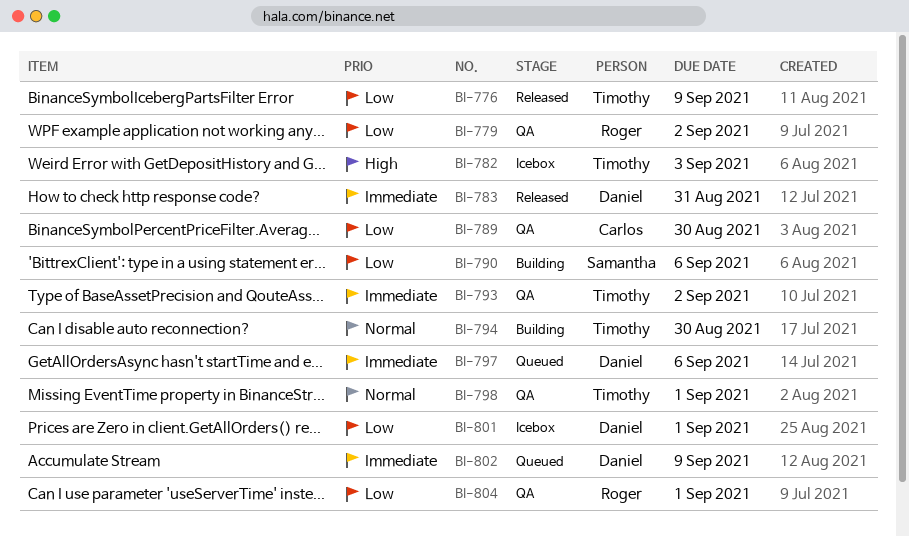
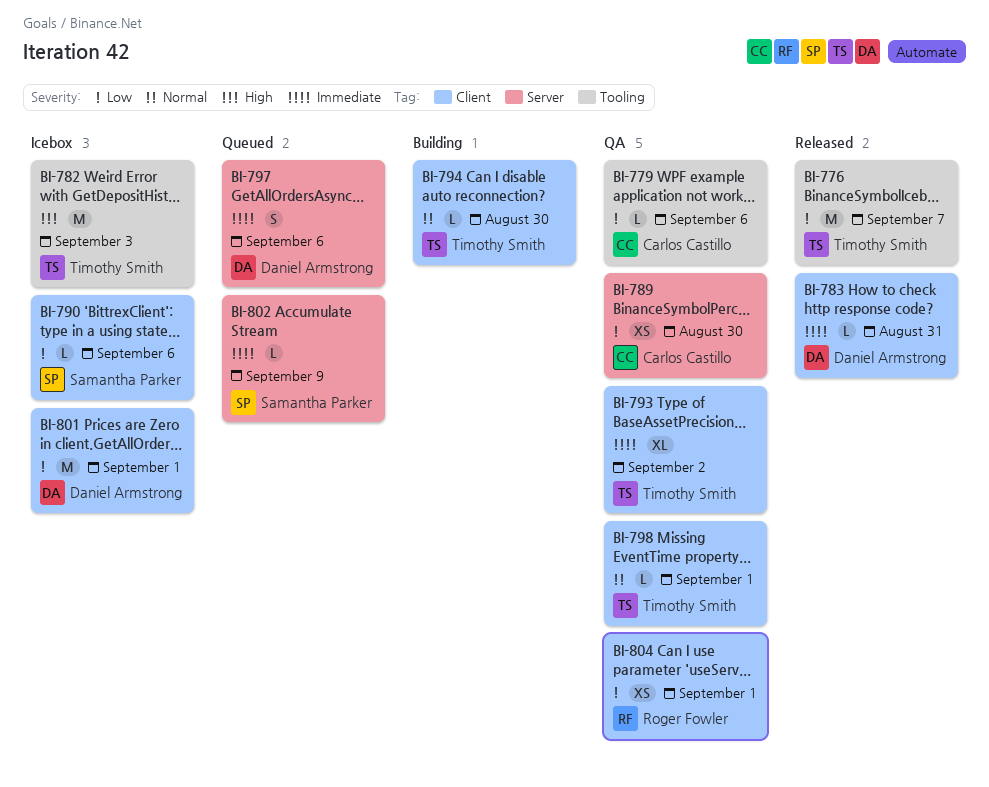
BI-776, due: Sep 9 -> Sep 7
BI-779, owner: Roger Fowler -> Carlos Castillo
BI-779, due: Sep 2 -> Sep 6
BI-790, status: Building -> Icebox
BI-802, owner: Daniel Armstrong -> Samantha Parker

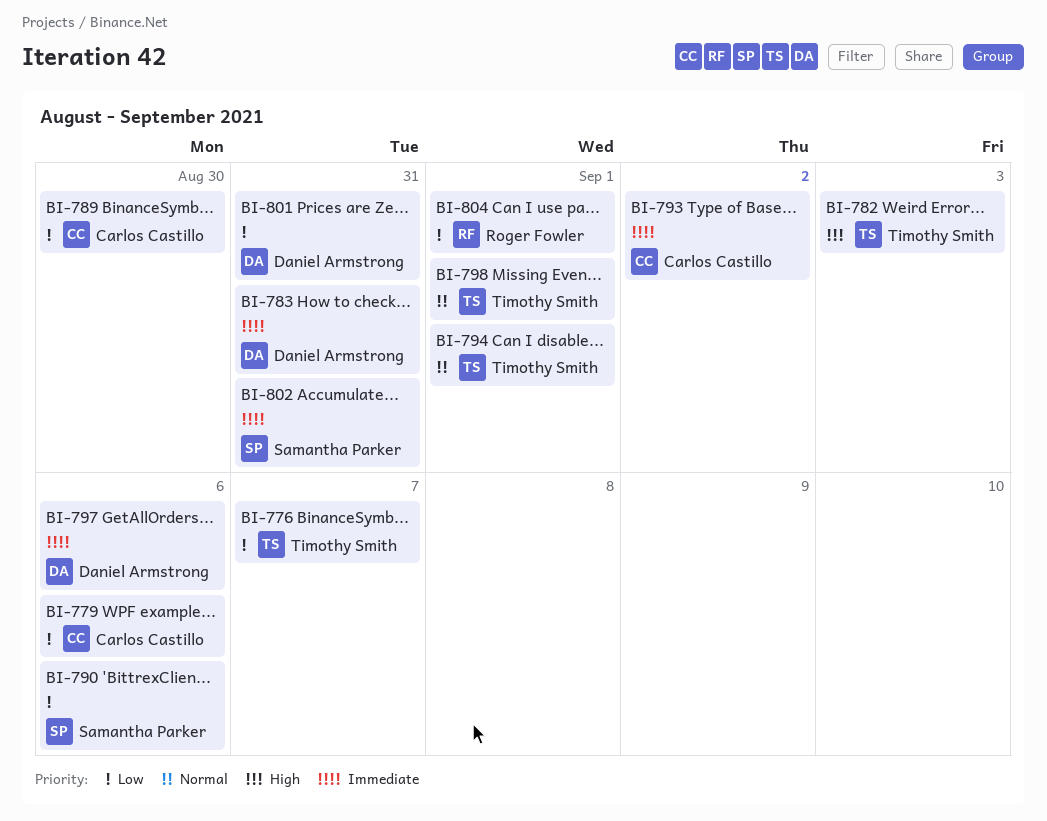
BI-793, owner: Timothy Smith -> Carlos Castillo
BI-794, due: Aug 30 -> Sep 1
BI-801, due: Sep 1 -> Aug 31
BI-802, due: Sep 9 -> Aug 31

